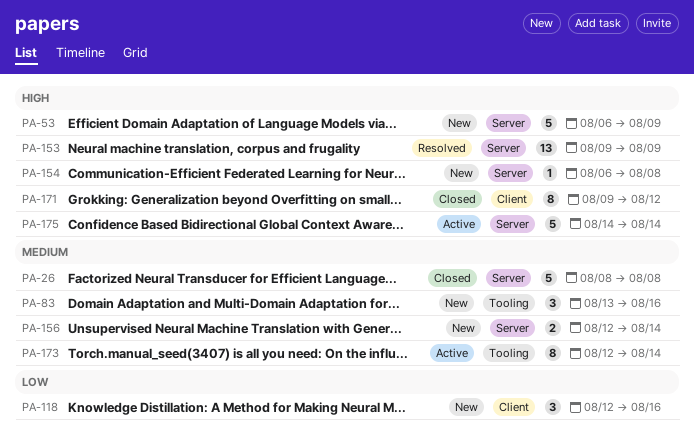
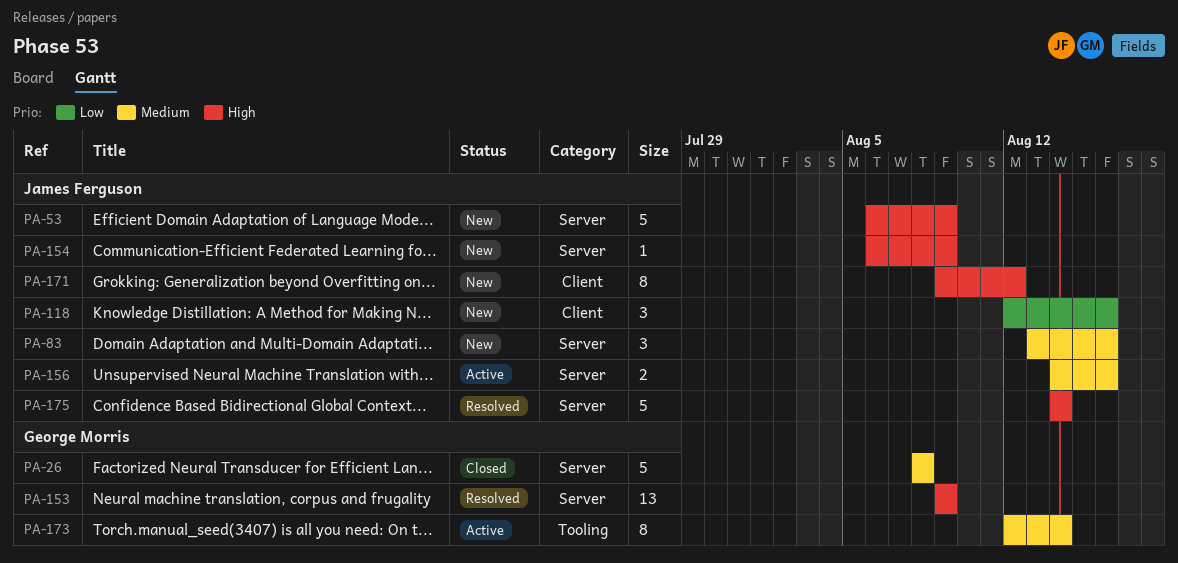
PA-83, label: Tooling -> Server
PA-154, due: Aug 8 -> Aug 9
PA-156, status: New -> Active
PA-156, start: Aug 12 -> Aug 14
PA-156, due: Aug 14 -> Aug 16
PA-171, status: Closed -> New
PA-175, status: Active -> Resolved

